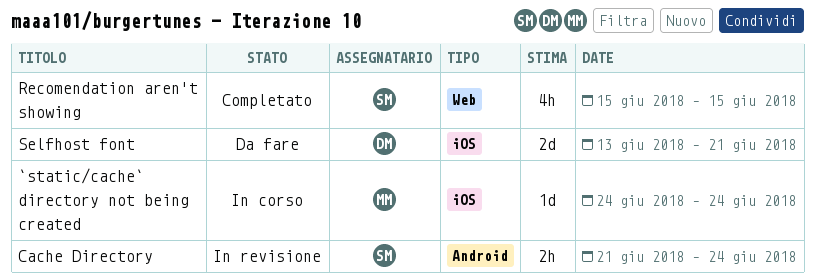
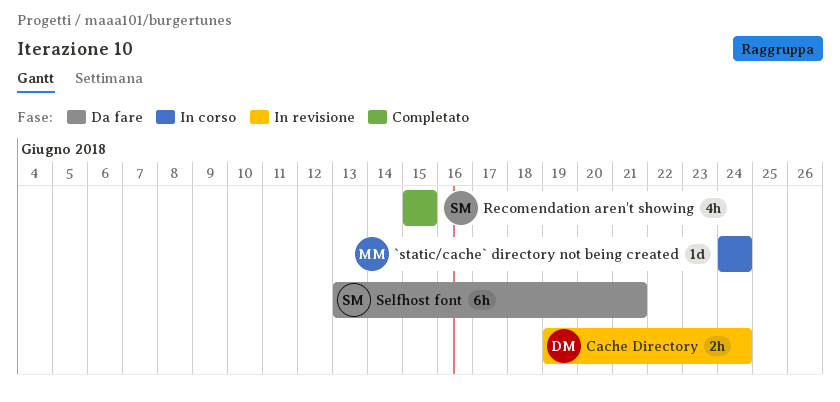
Cache Directory, owner: SM -> DM
Cache Directory, start: Jun 21 -> Jun 19
Selfhost font, owner: DM -> SM
Selfhost font, estimate: 2d -> 6h

